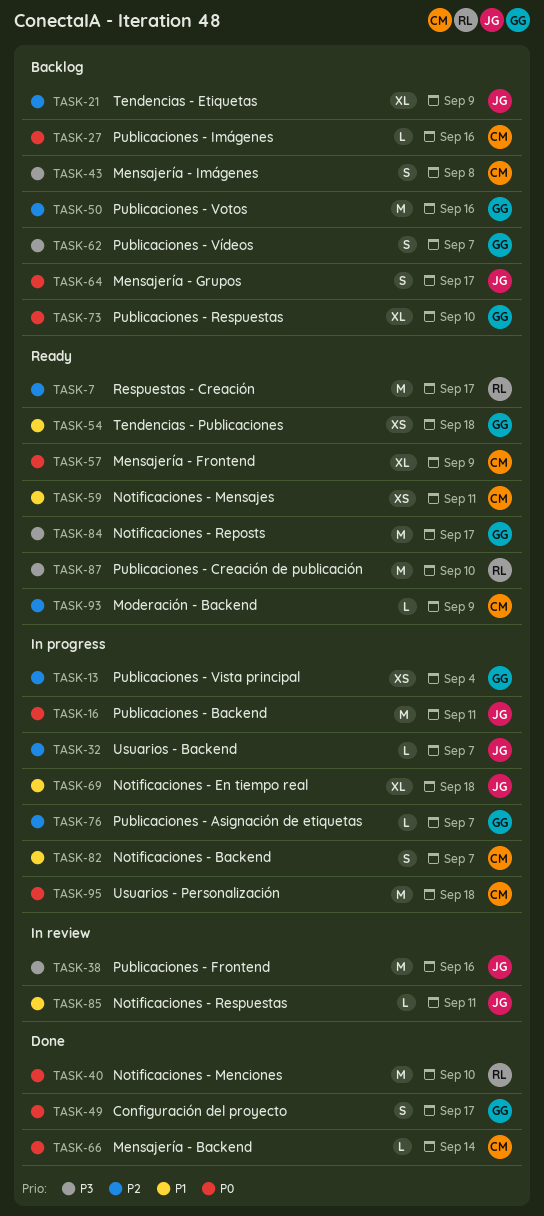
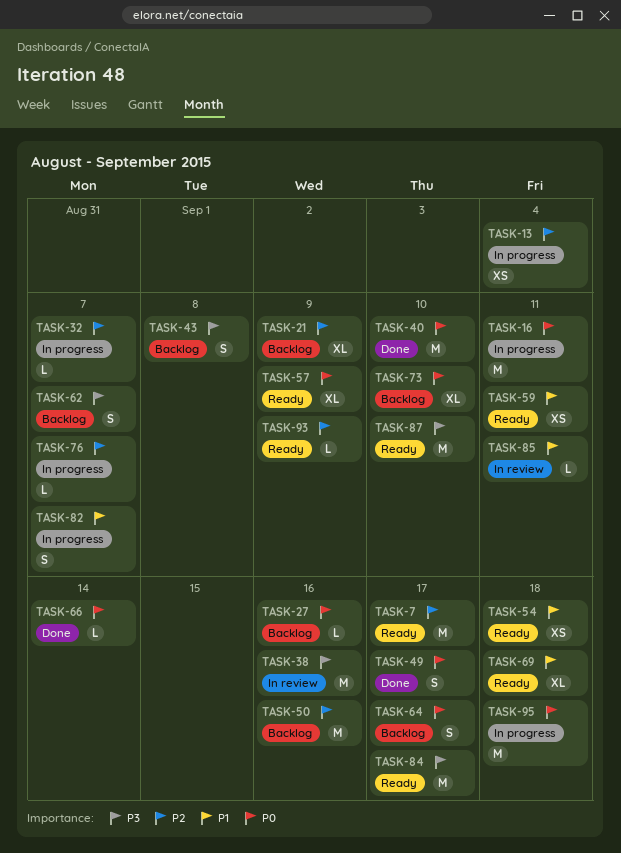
TASK-69, status: In progress -> Ready

